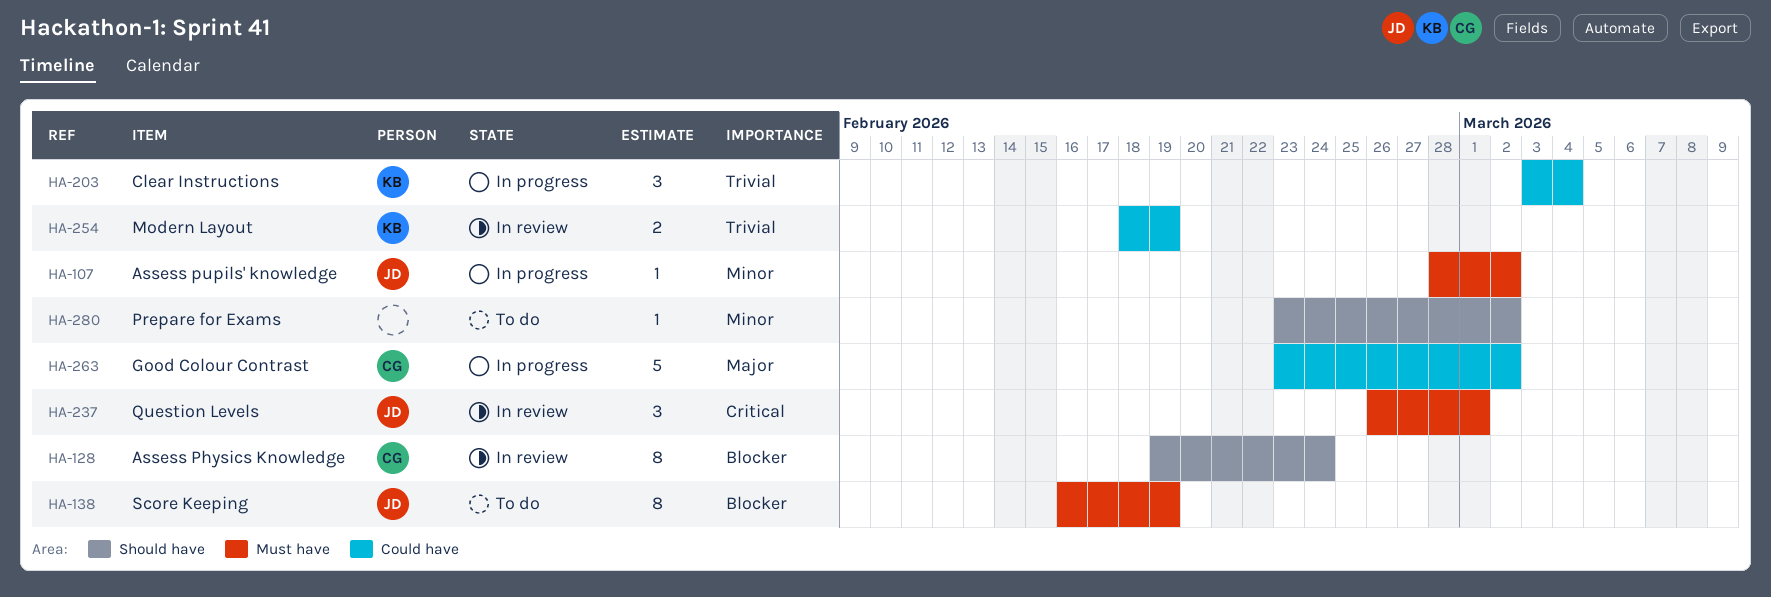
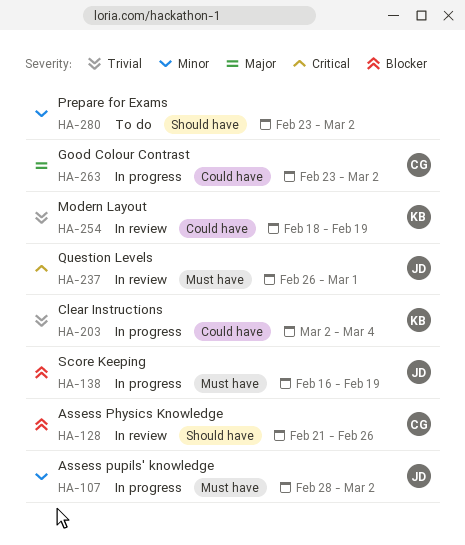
HA-128, start: Feb 19 -> Feb 21
HA-128, due: Feb 24 -> Feb 26
HA-138, status: To do -> In progress
HA-203, start: Mar 3 -> Mar 2

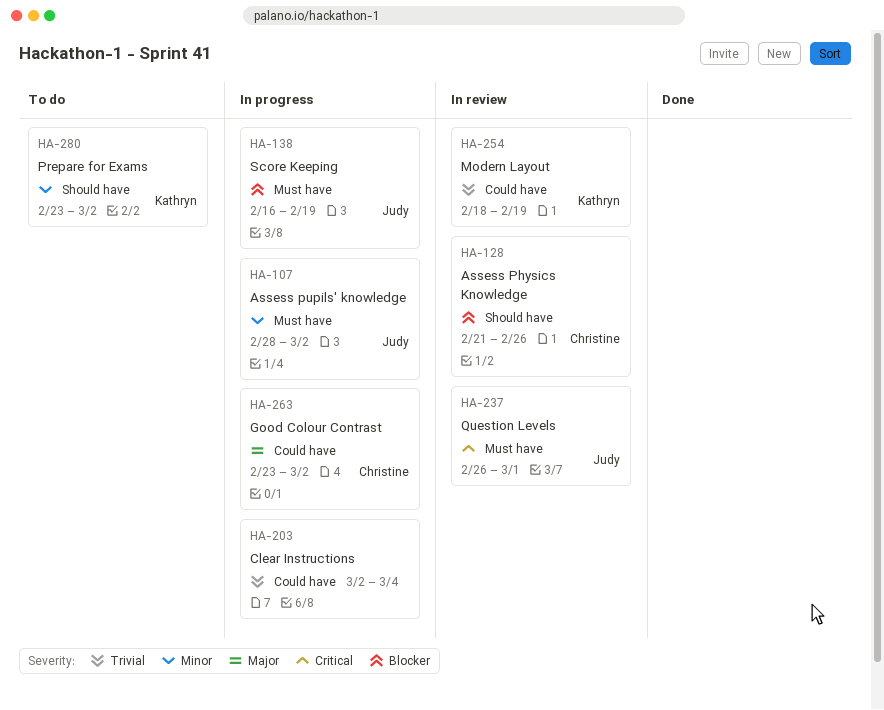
HA-203, owner: Kathryn -> none
HA-280, owner: none -> Kathryn

